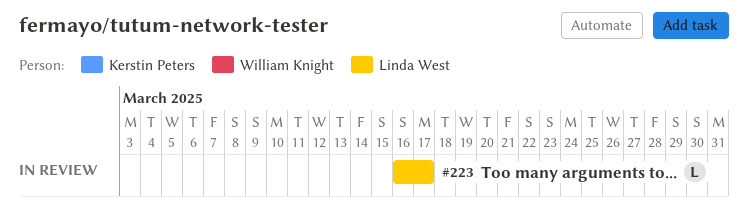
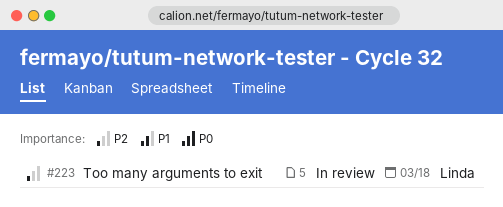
#223, due: Mar 17 -> Mar 18

